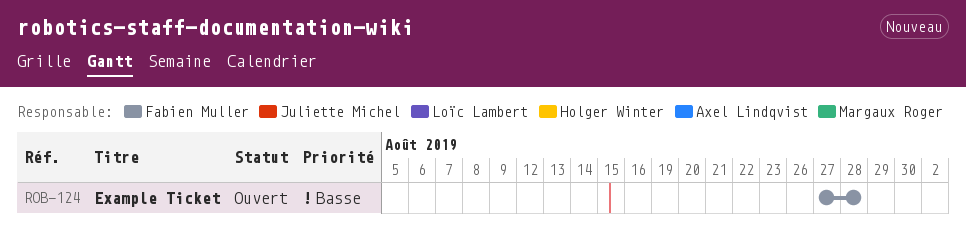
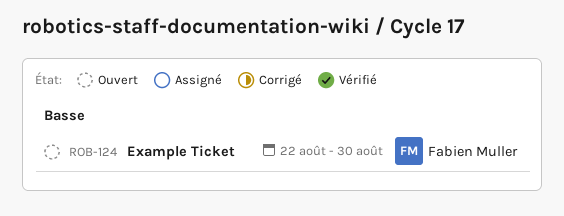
ROB-124, start: Aug 27 -> Aug 22
ROB-124, due: Aug 28 -> Aug 30

